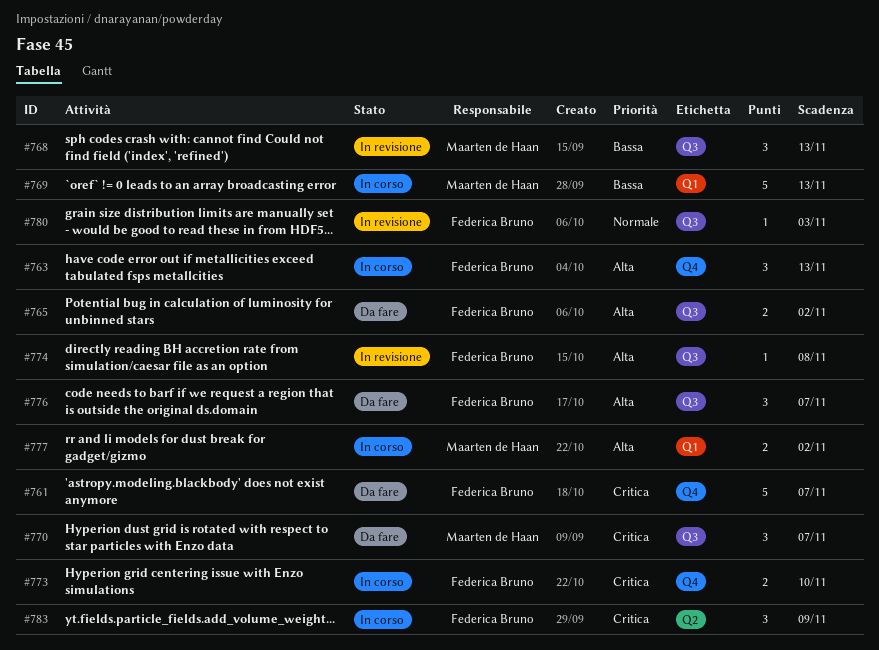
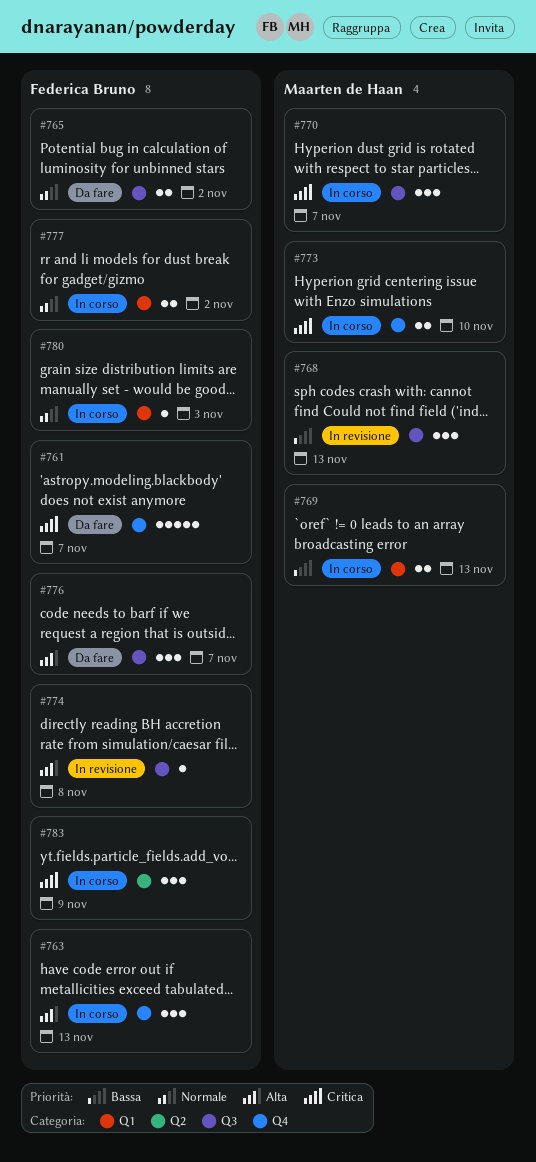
#765, priority: Alta -> Normale
#769, estimate: 5 -> 2
#770, status: Da fare -> In corso
#773, owner: Federica Bruno -> Maarten de Haan
#777, owner: Maarten de Haan -> Federica Bruno
#777, priority: Alta -> Normale
#780, status: In revisione -> In corso
#780, label: Q3 -> Q1

